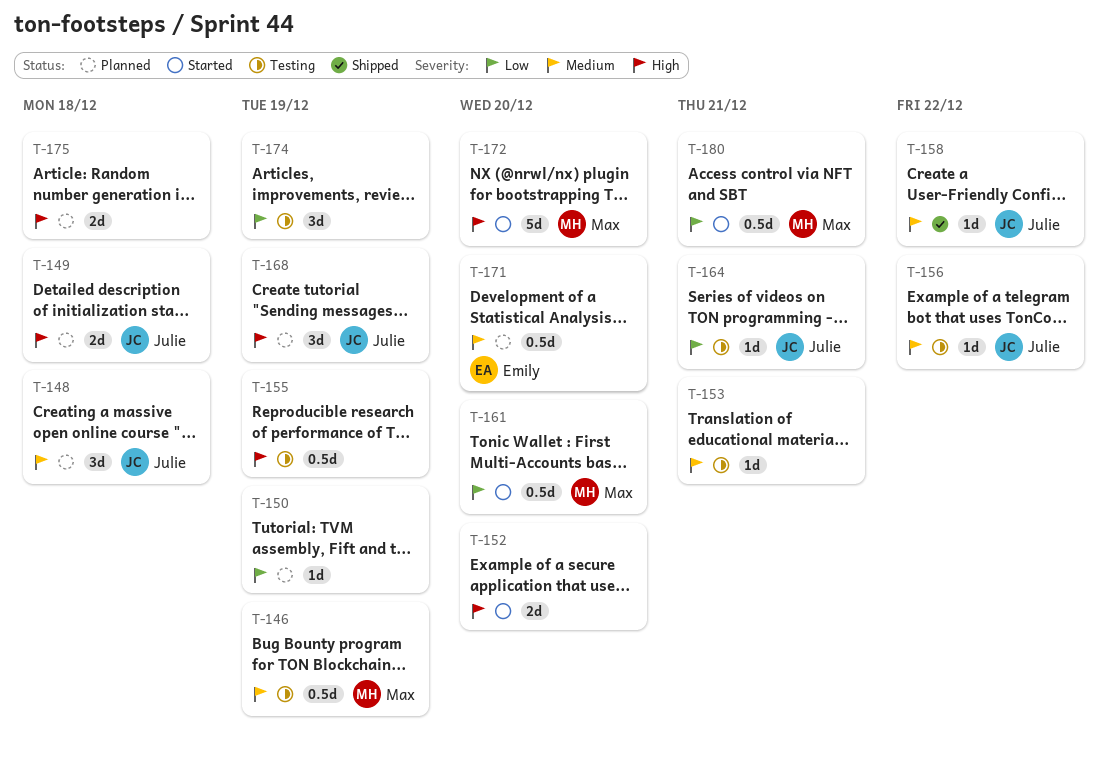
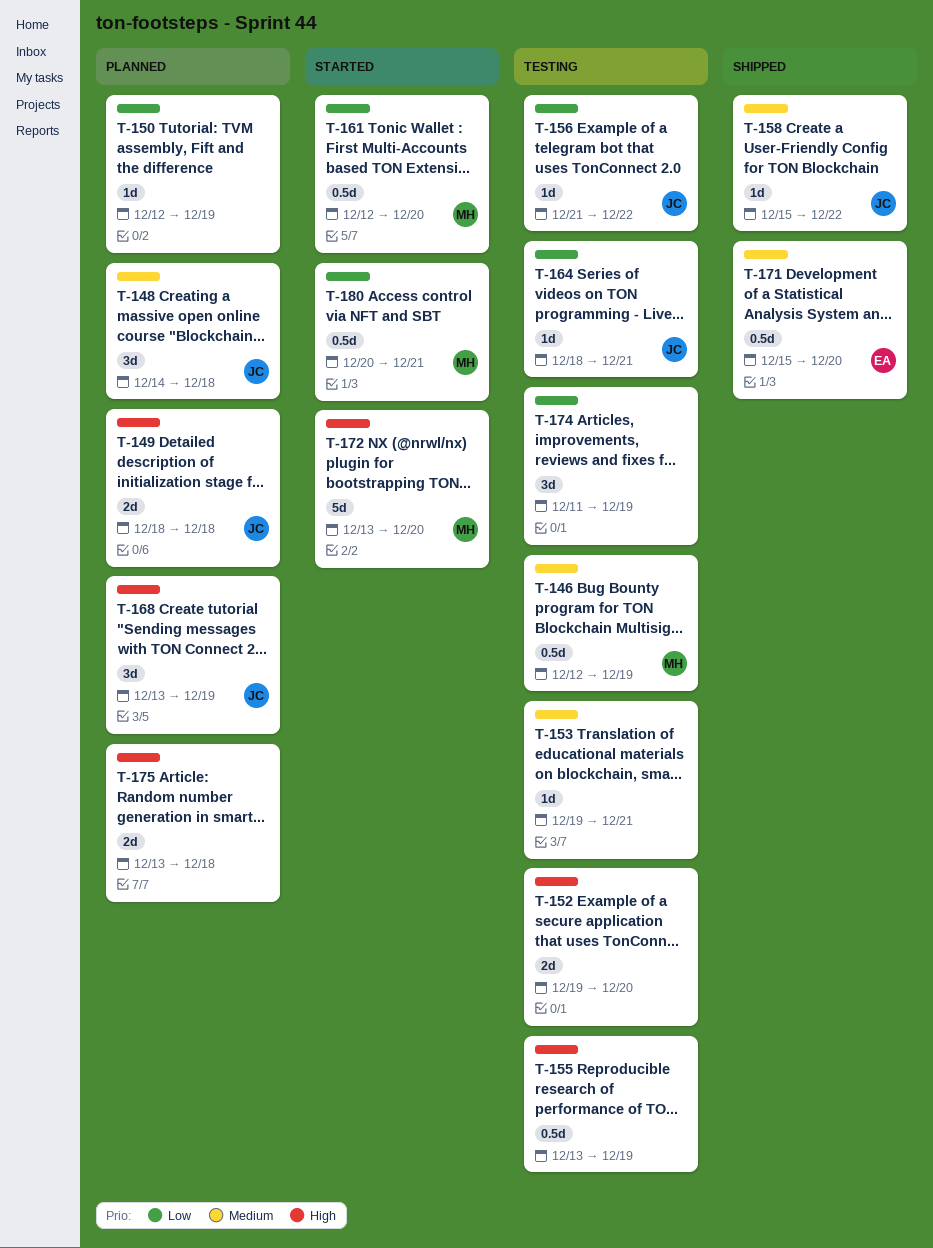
T-152, status: Started -> Testing
T-156, priority: Medium -> Low
T-171, status: Planned -> Shipped

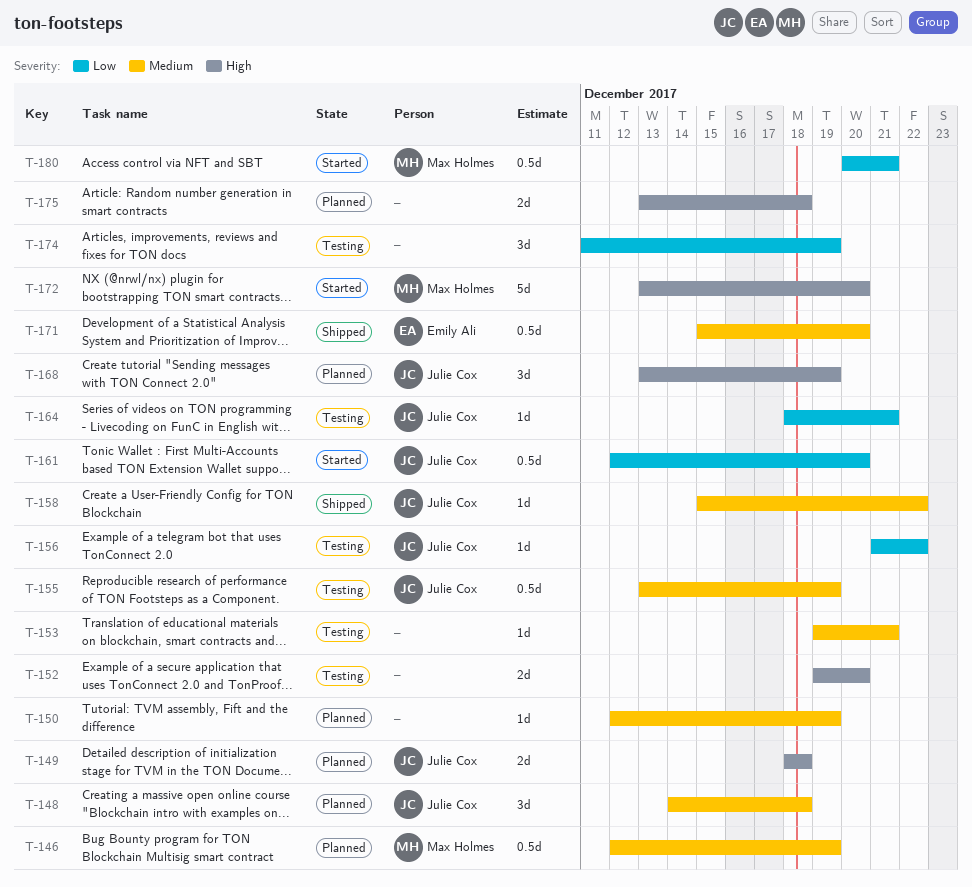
T-146, status: Testing -> Planned
T-150, priority: Low -> Medium
T-155, owner: none -> Julie Cox
T-155, priority: High -> Medium
T-161, owner: Max Holmes -> Julie Cox

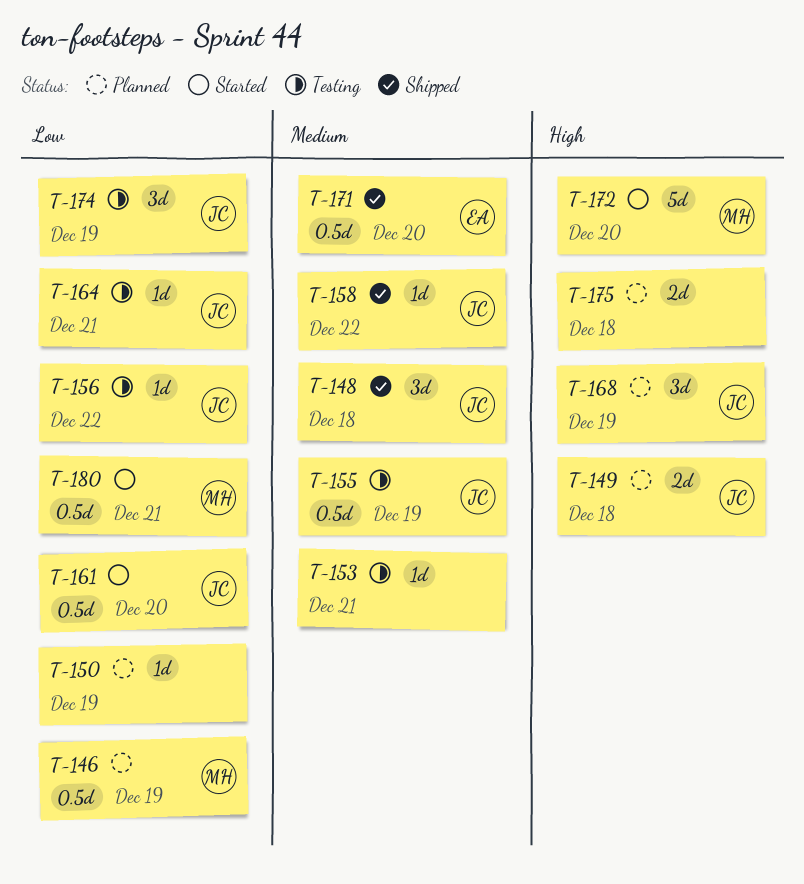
T-146, priority: Medium -> Low
T-148, status: Planned -> Shipped
T-150, priority: Medium -> Low
T-152: present -> none
T-174, owner: none -> Julie Cox

